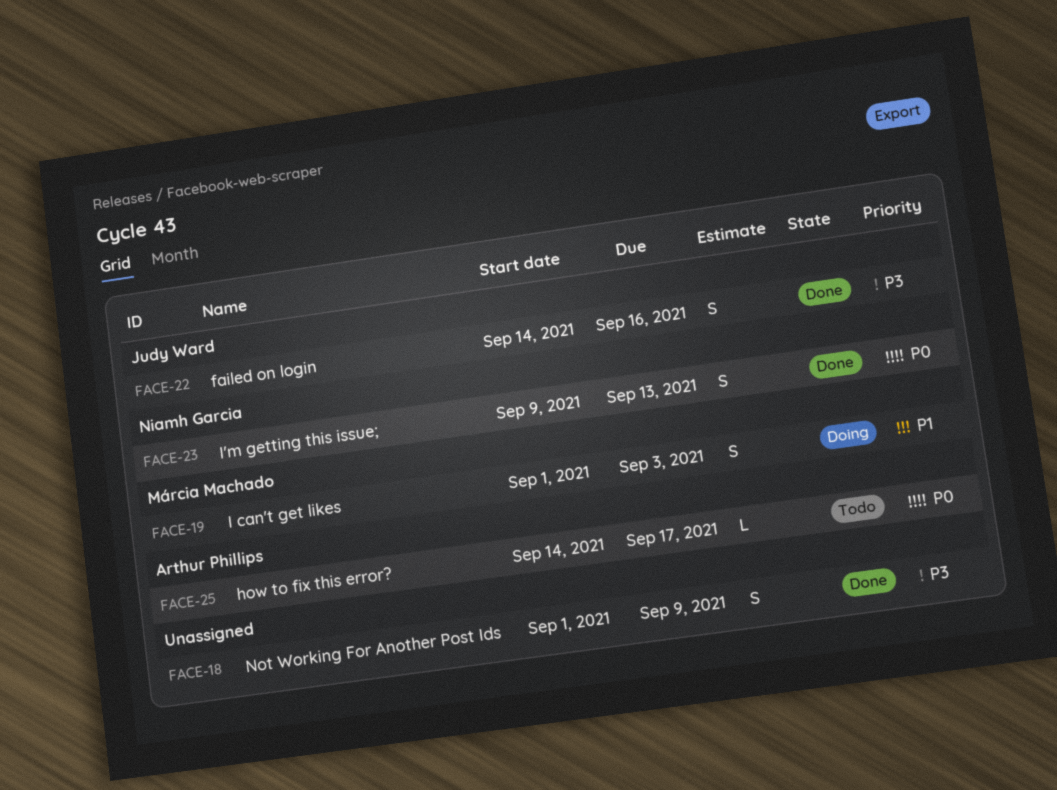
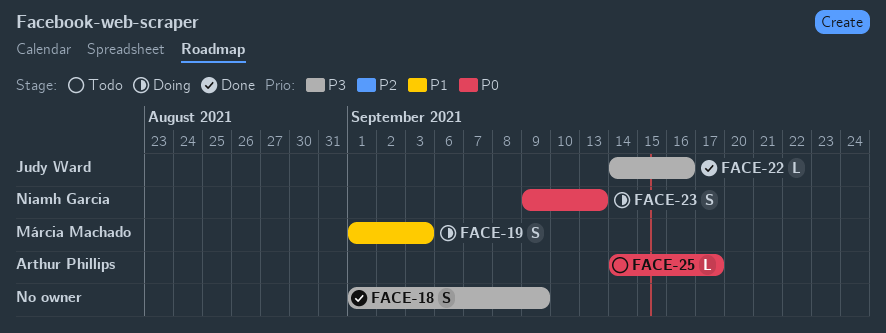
FACE-22, estimate: S -> L
FACE-23, status: Done -> Doing

